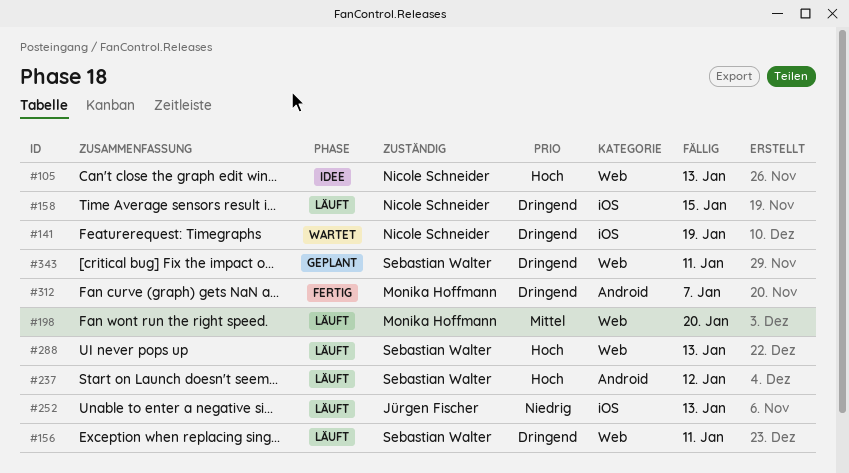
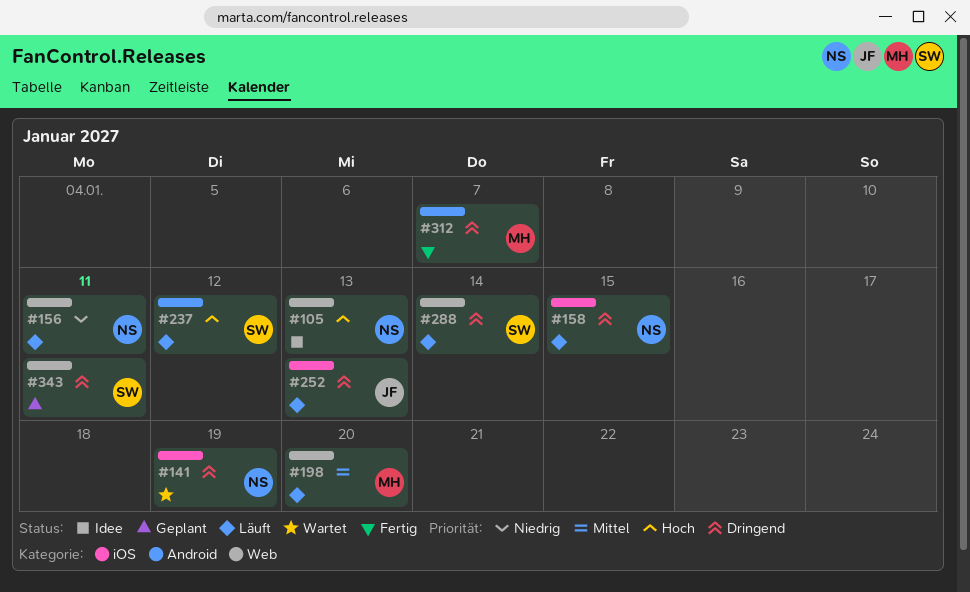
#156, owner: Sebastian Walter -> Nicole Schneider
#156, priority: Dringend -> Niedrig
#252, priority: Niedrig -> Dringend
#288, priority: Hoch -> Dringend
#288, due: Jan 13 -> Jan 14

